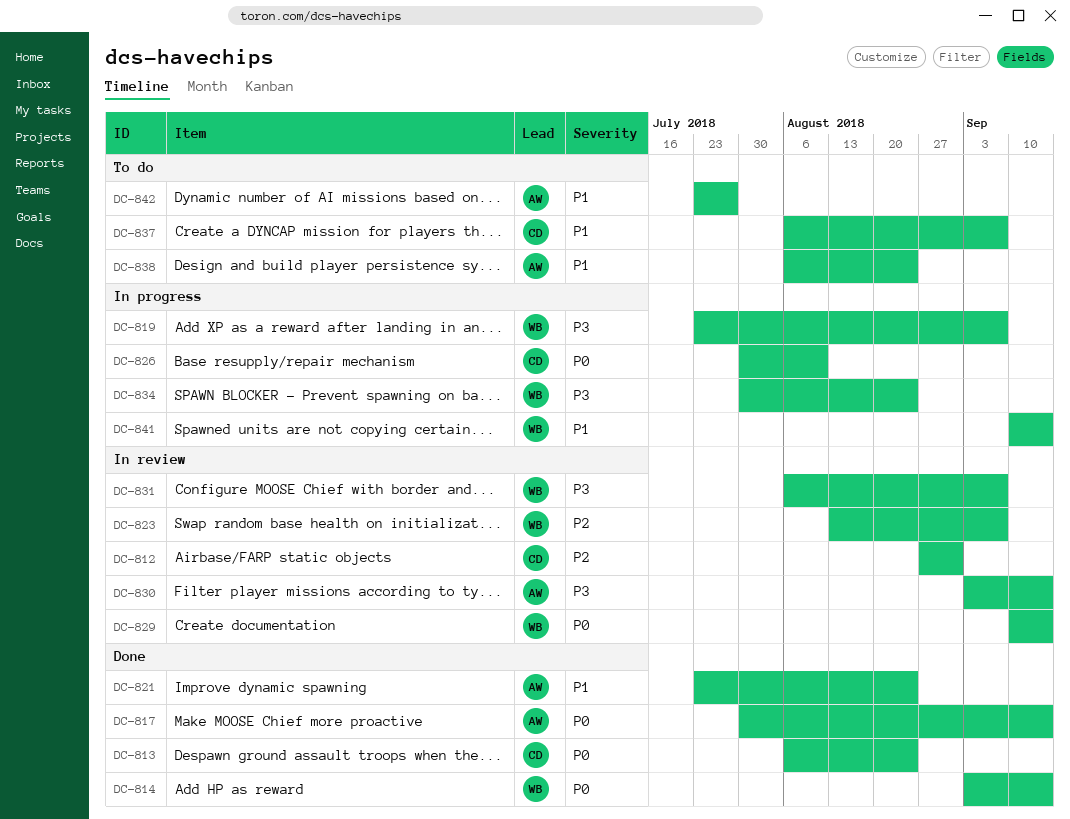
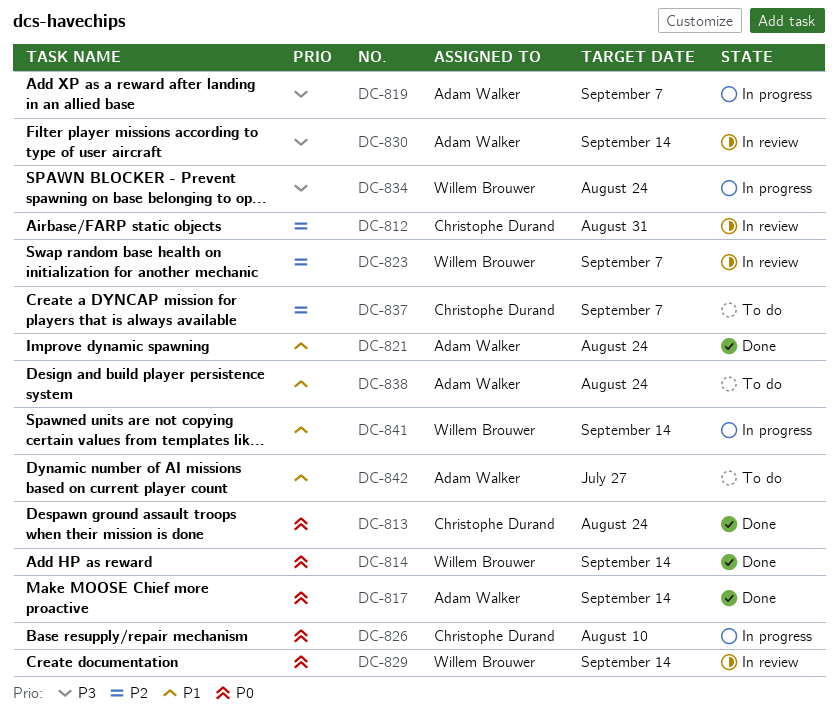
DC-819, owner: Willem Brouwer -> Adam Walker
DC-831: present -> none
DC-837, priority: P1 -> P2

